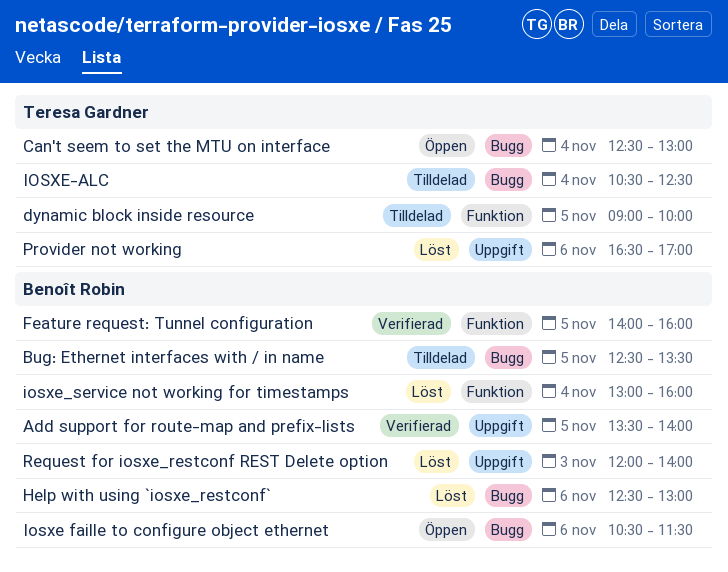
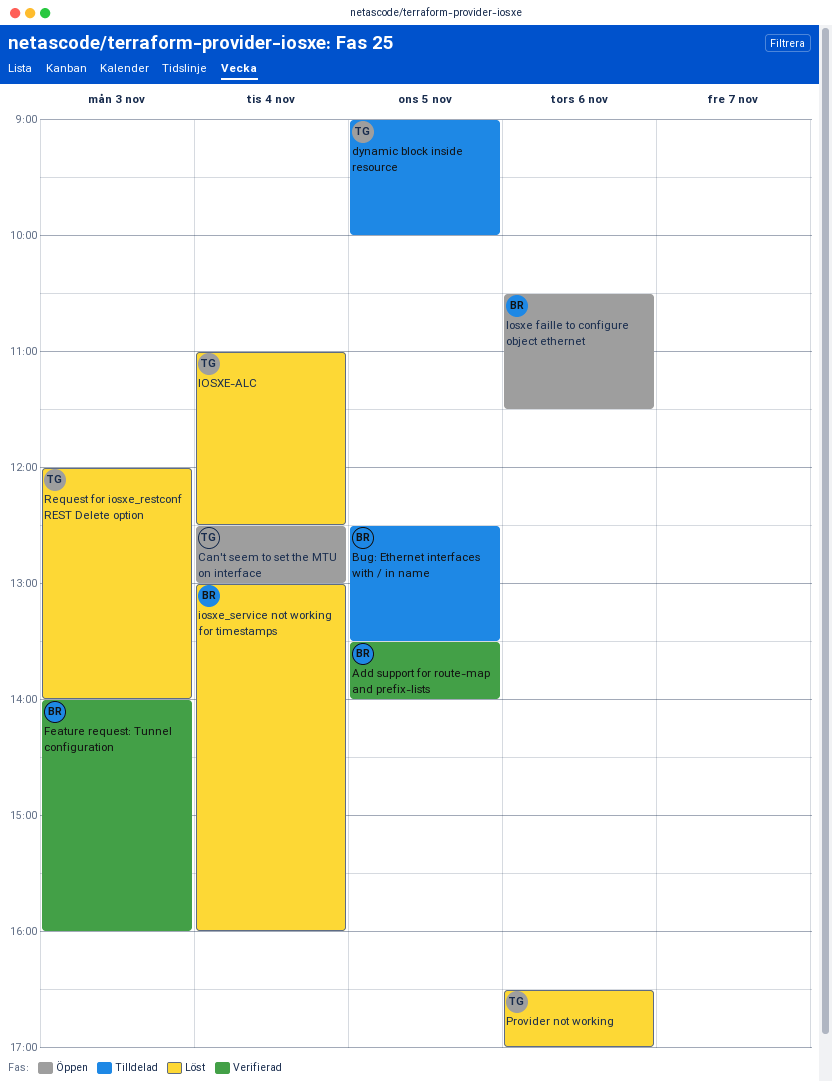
Feature request: Tunnel configuration, day: Nov 5 -> Nov 3
Help with using `iosxe_restconf`: present -> none
IOSXE-ALC, status: Tilldelad -> Löst
IOSXE-ALC, begins: 10:30 -> 11:00
Request for iosxe_restconf REST Delete option, owner: Benoît Robin -> Teresa Gardner

